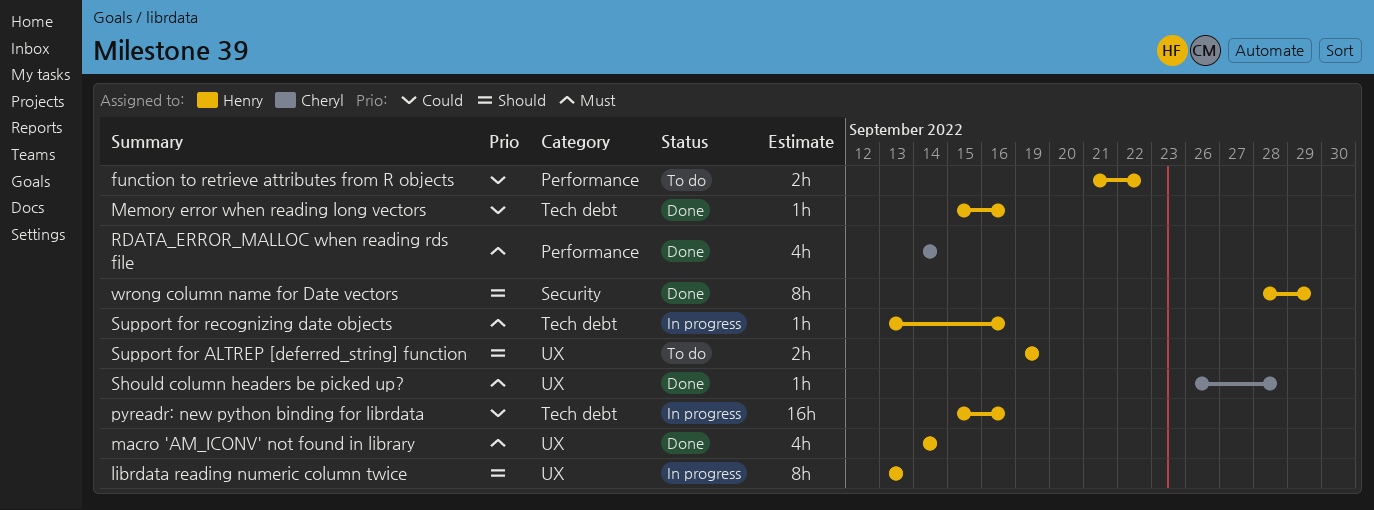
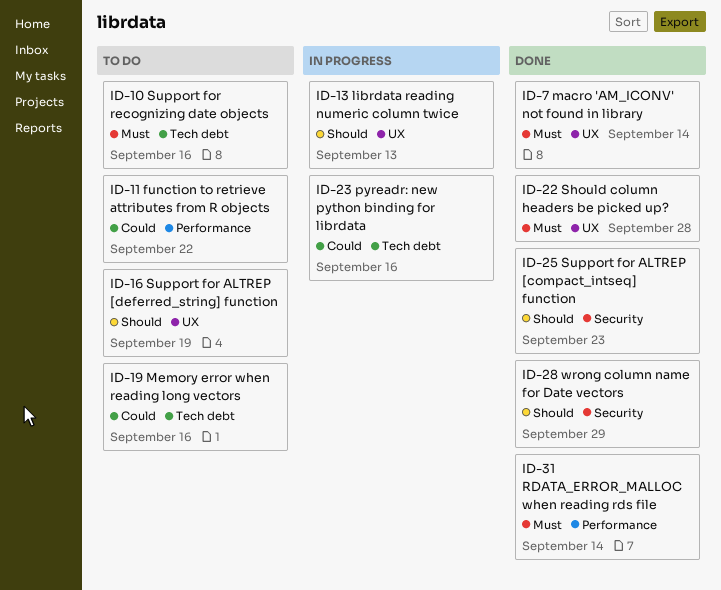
Memory error when reading long vectors, status: Done -> To do
Support for ALTREP [compact_intseq] function: none -> present
Support for recognizing date objects, status: In progress -> To do

